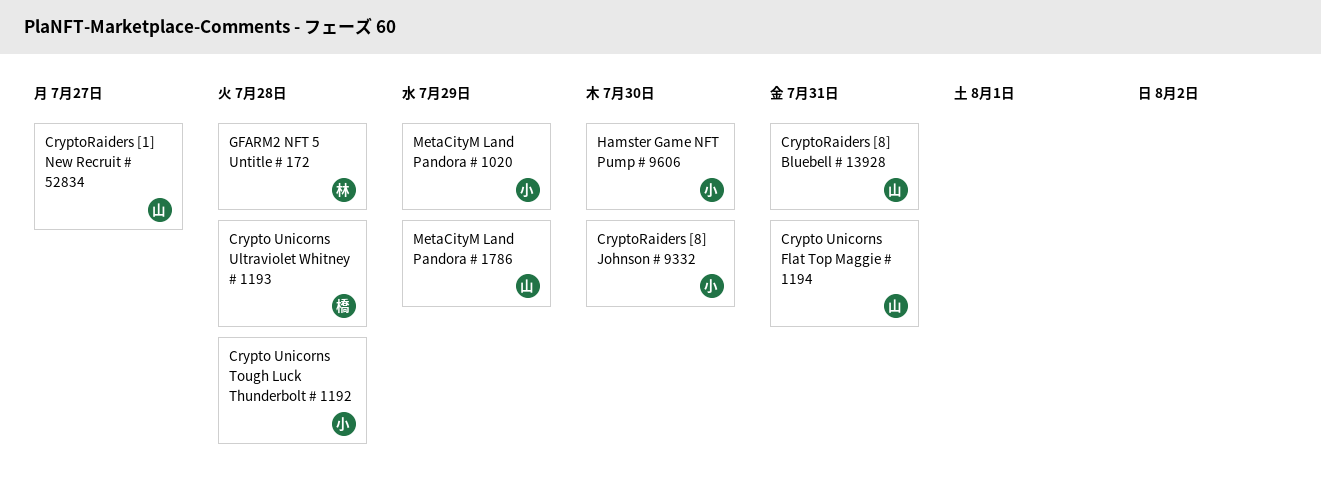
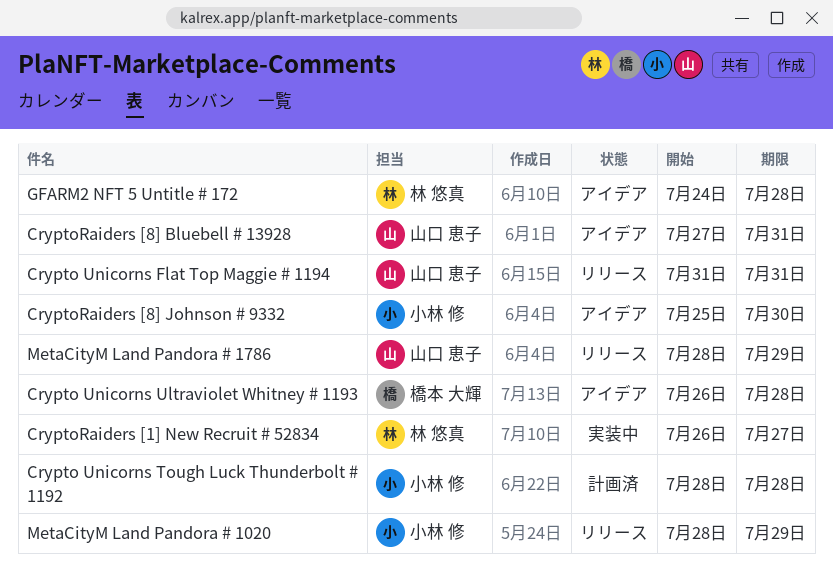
CryptoRaiders [1] New Recruit # 52834, owner: 山口 恵子 -> 林 悠真
Hamster Game NFT Pump # 9606: present -> none

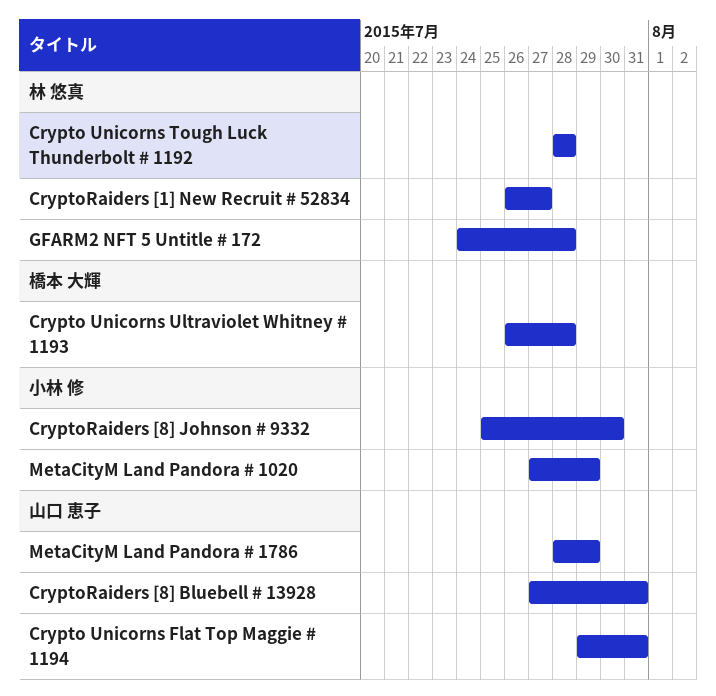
Crypto Unicorns Flat Top Maggie # 1194, start: Jul 31 -> Jul 29
Crypto Unicorns Tough Luck Thunderbolt # 1192, owner: 小林 修 -> 林 悠真
MetaCityM Land Pandora # 1020, start: Jul 28 -> Jul 27

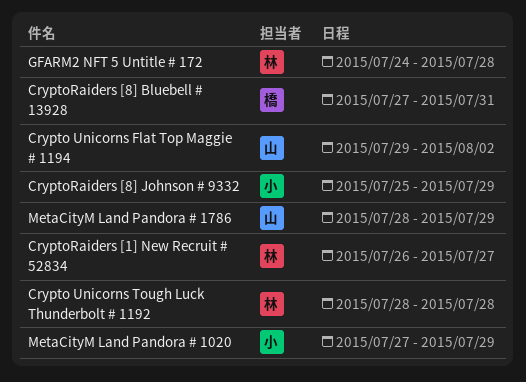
Crypto Unicorns Flat Top Maggie # 1194, due: Jul 31 -> Aug 2
Crypto Unicorns Ultraviolet Whitney # 1193: present -> none
CryptoRaiders [8] Bluebell # 13928, owner: 山口 恵子 -> 橋本 大輝
CryptoRaiders [8] Johnson # 9332, due: Jul 30 -> Jul 29

